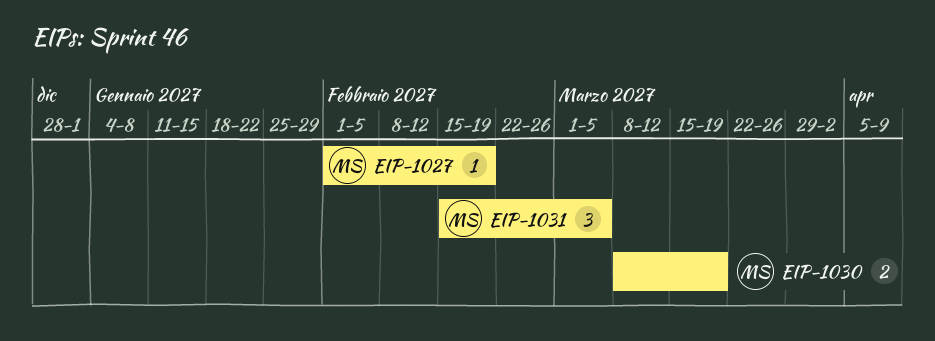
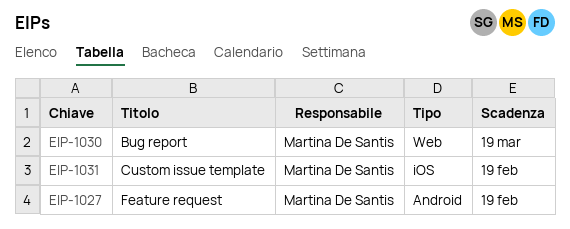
EIP-1031, due: Mar 5 -> Feb 19

